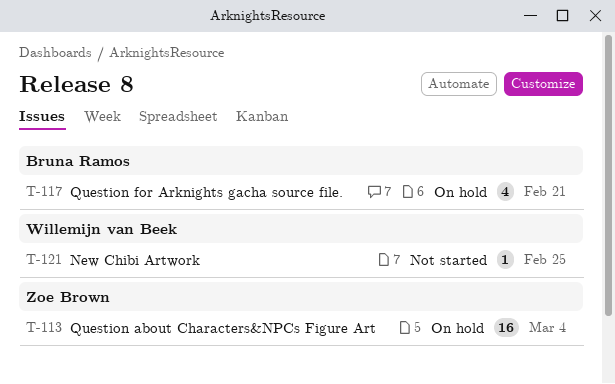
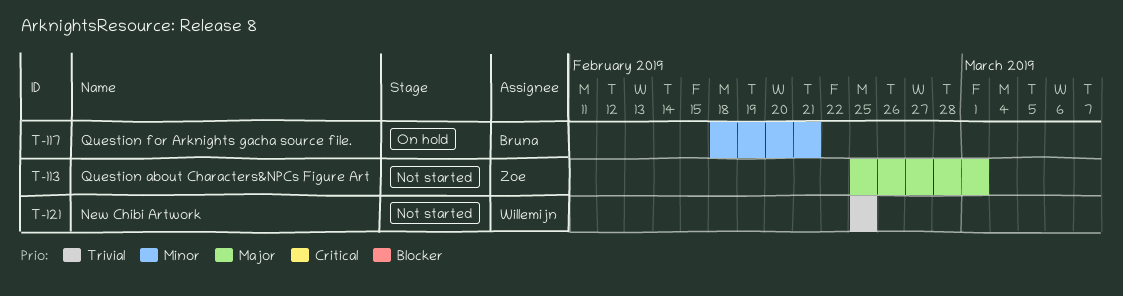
T-113, status: On hold -> Not started
T-113, due: Mar 4 -> Mar 1

